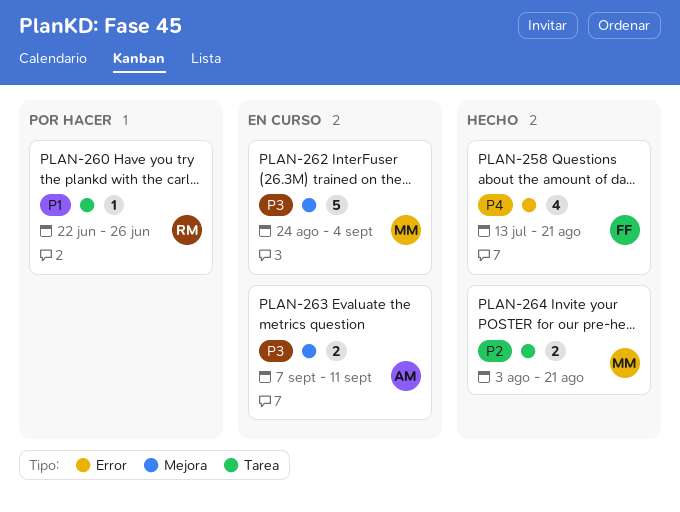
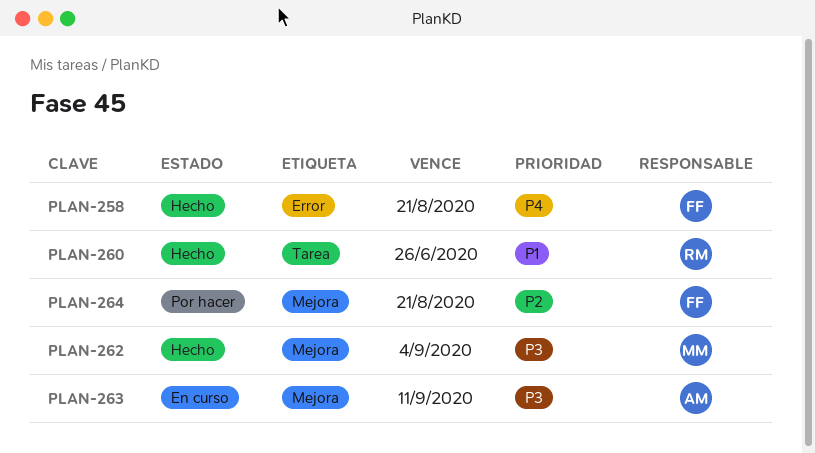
PLAN-260, status: Por hacer -> Hecho
PLAN-262, status: En curso -> Hecho
PLAN-264, status: Hecho -> Por hacer
PLAN-264, owner: MM -> FF
PLAN-264, label: Tarea -> Mejora

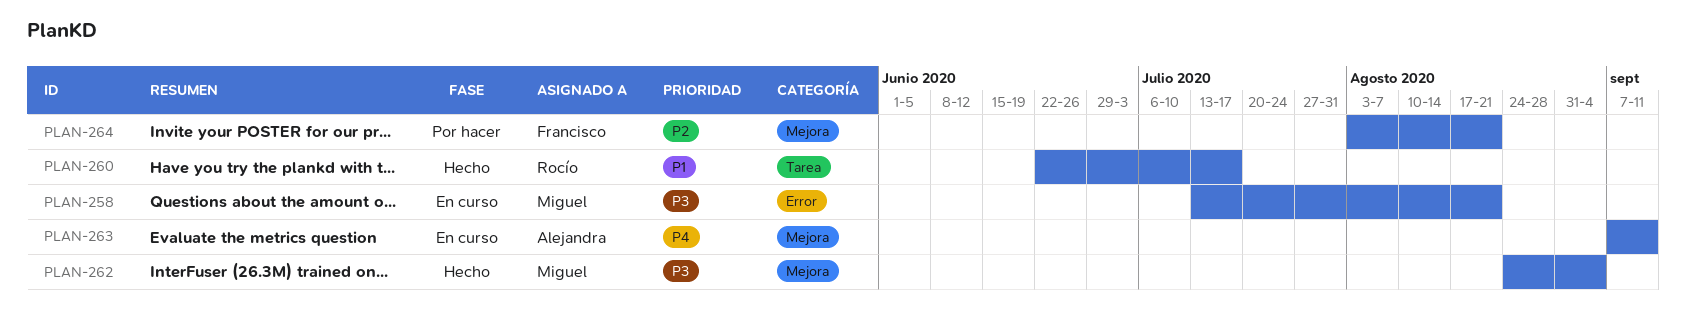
PLAN-258, status: Hecho -> En curso
PLAN-258, owner: Francisco -> Miguel
PLAN-258, priority: P4 -> P3
PLAN-260, due: Jun 26 -> Jul 17
PLAN-263, priority: P3 -> P4

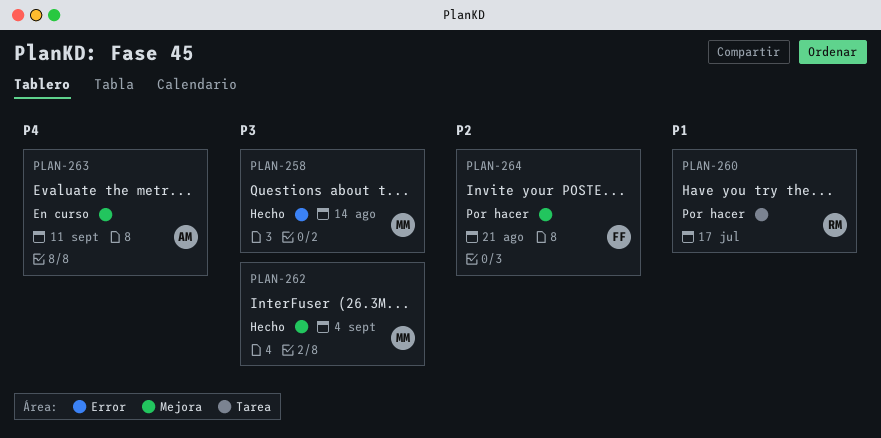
PLAN-258, status: En curso -> Hecho
PLAN-258, due: Aug 21 -> Aug 14
PLAN-260, status: Hecho -> Por hacer

